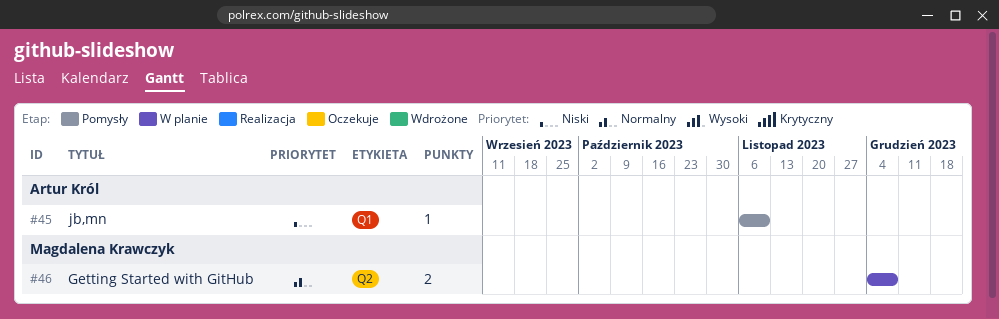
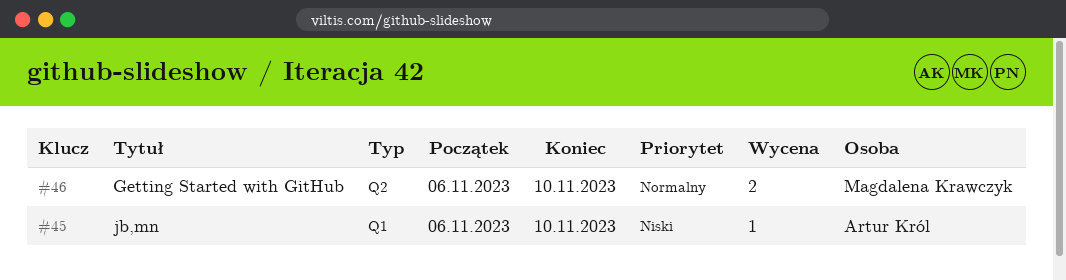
#46, start: Dec 4 -> Nov 6
#46, due: Dec 8 -> Nov 10

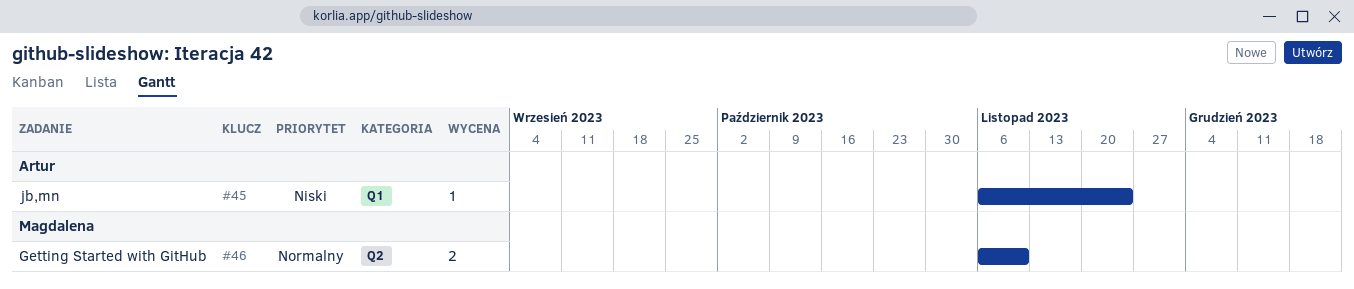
#45, due: Nov 10 -> Nov 24

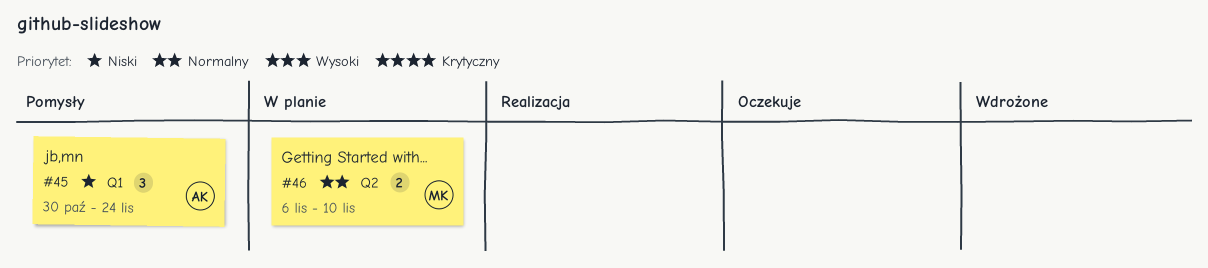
#45, estimate: 1 -> 3
#45, start: Nov 6 -> Oct 30

